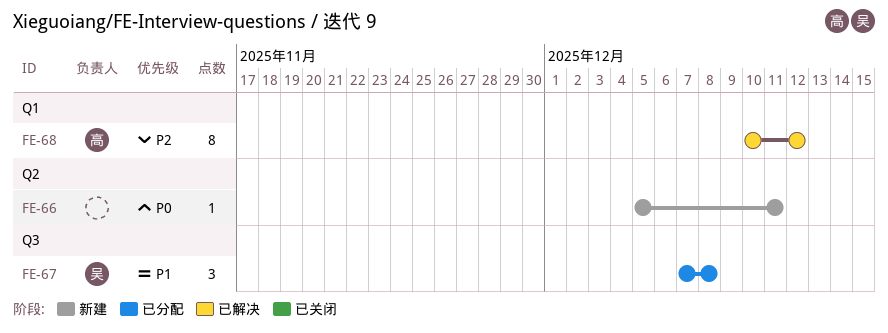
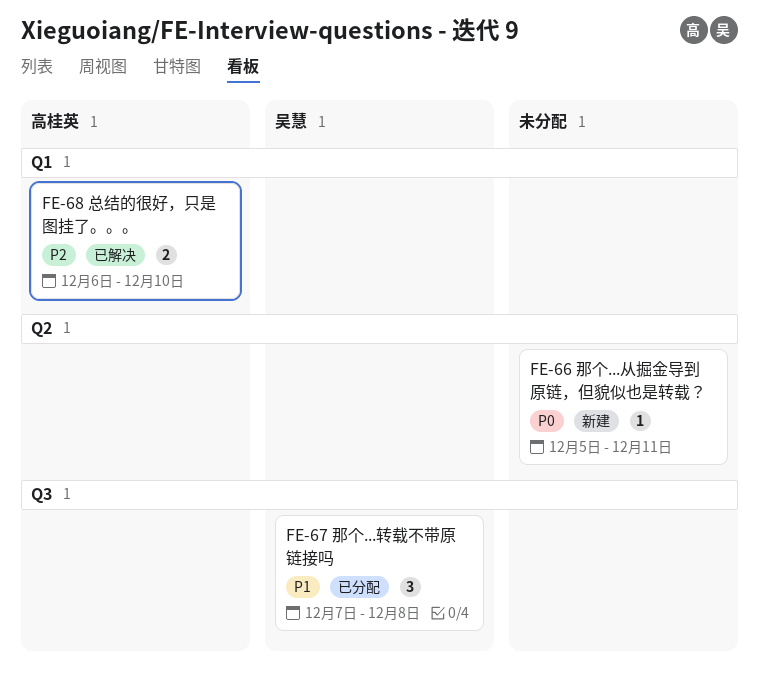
FE-68, estimate: 8 -> 2
FE-68, start: Dec 10 -> Dec 6
FE-68, due: Dec 12 -> Dec 10

